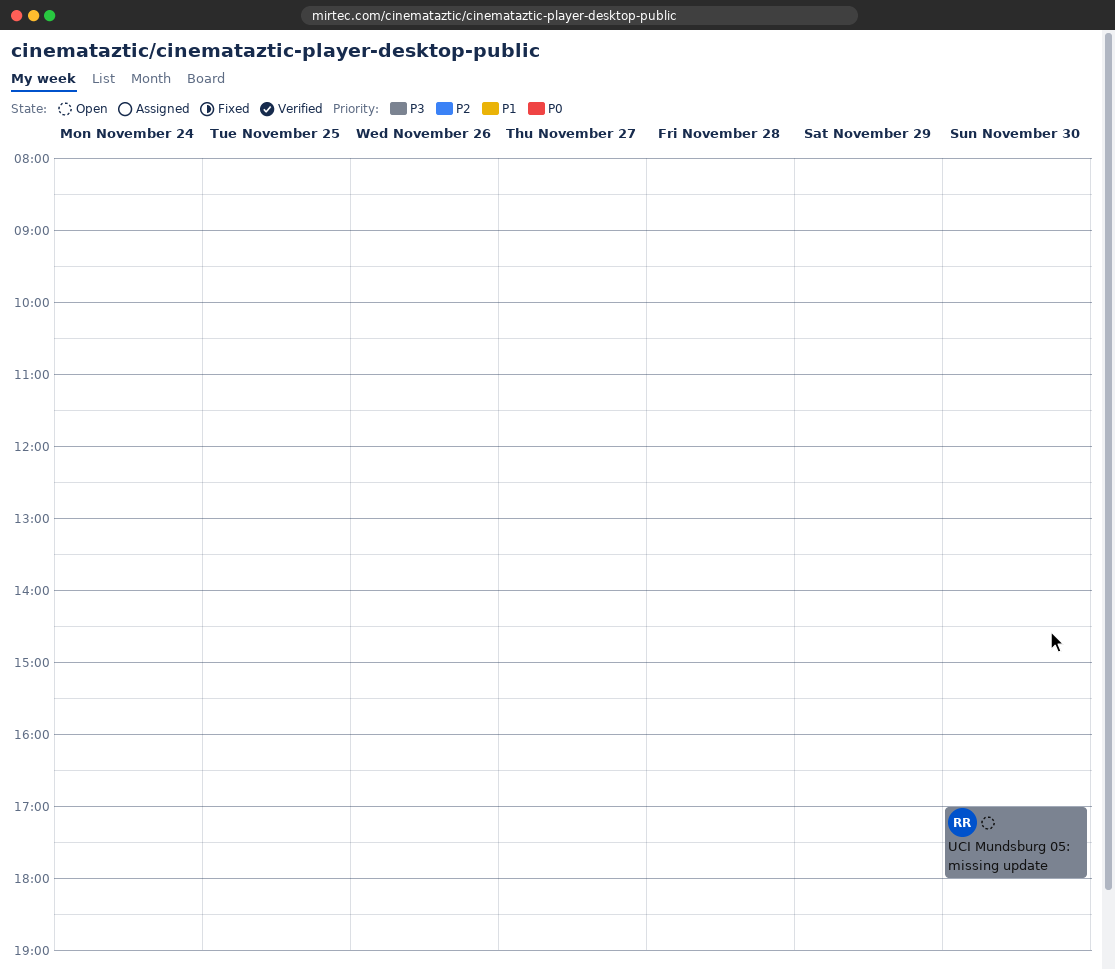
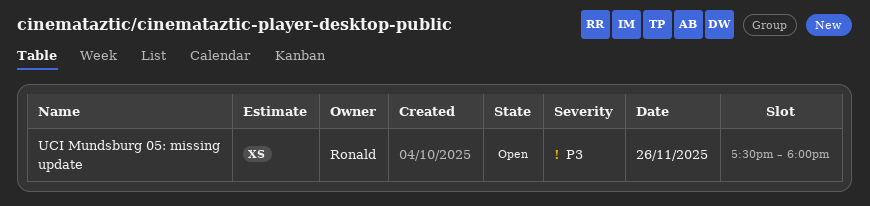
UCI Mundsburg 05: missing update, day: Nov 30 -> Nov 26
UCI Mundsburg 05: missing update, begins: 17:00 -> 17:30

